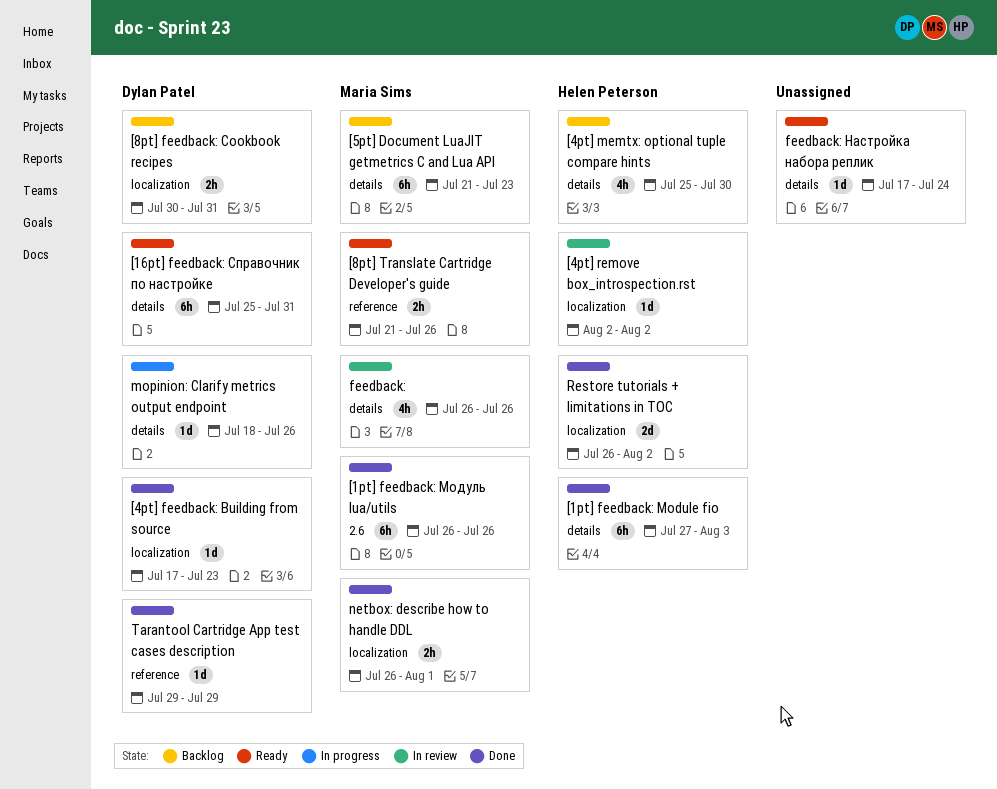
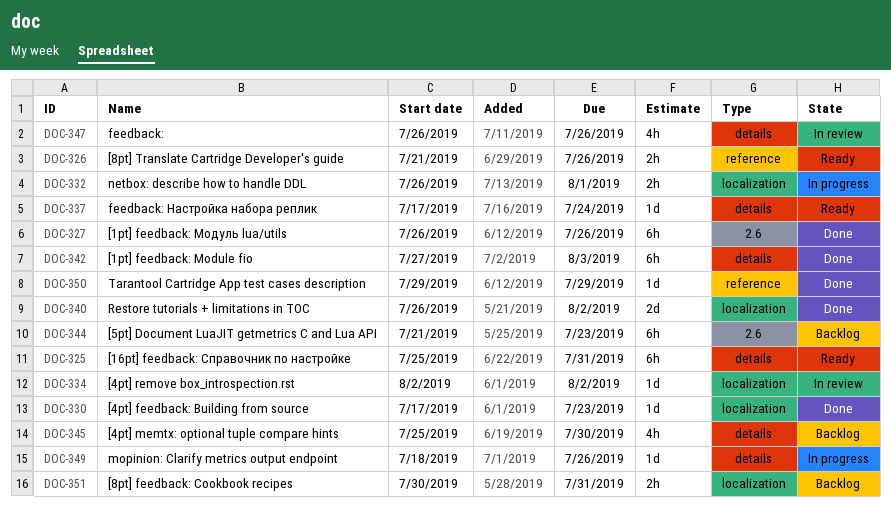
[5pt] Document LuaJIT getmetrics C and Lua API, label: details -> 2.6
netbox: describe how to handle DDL, status: Done -> In progress

